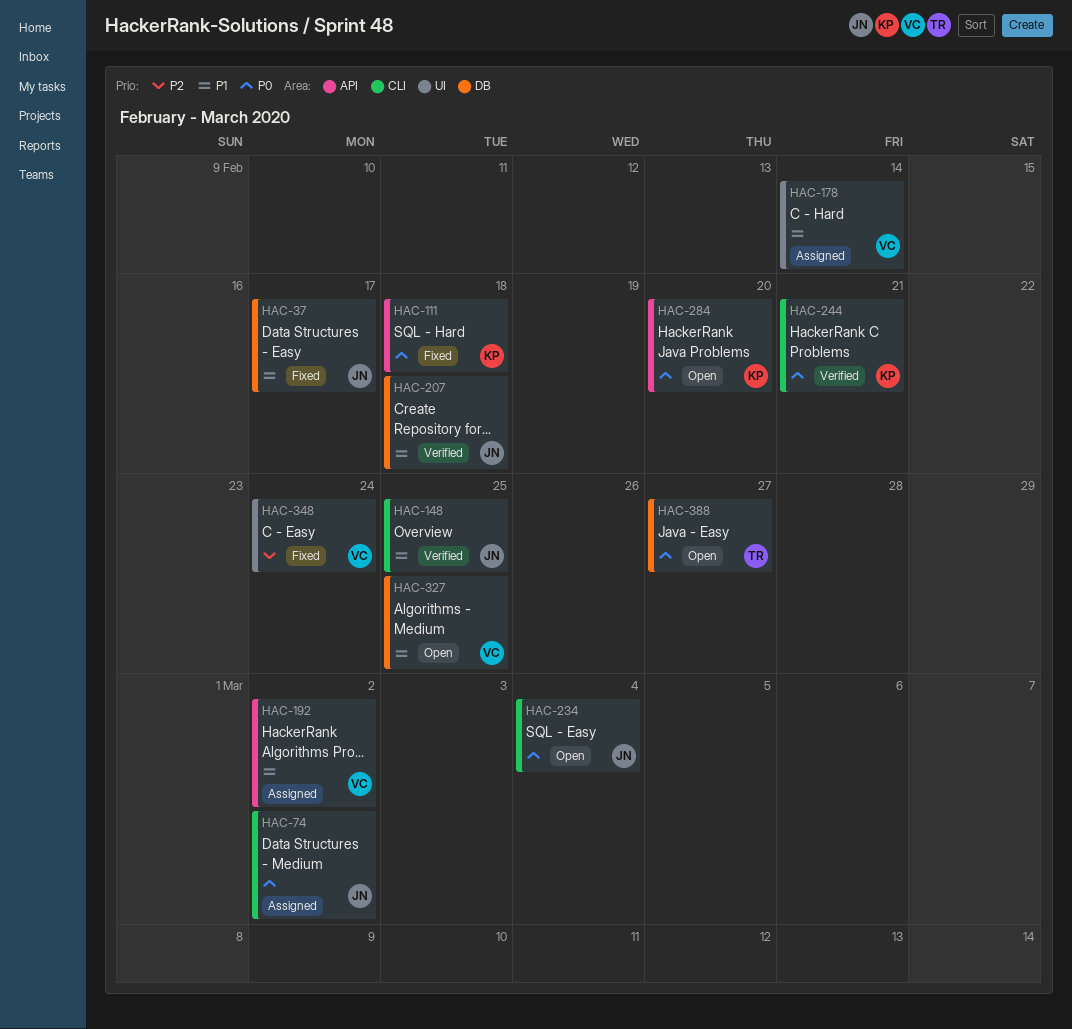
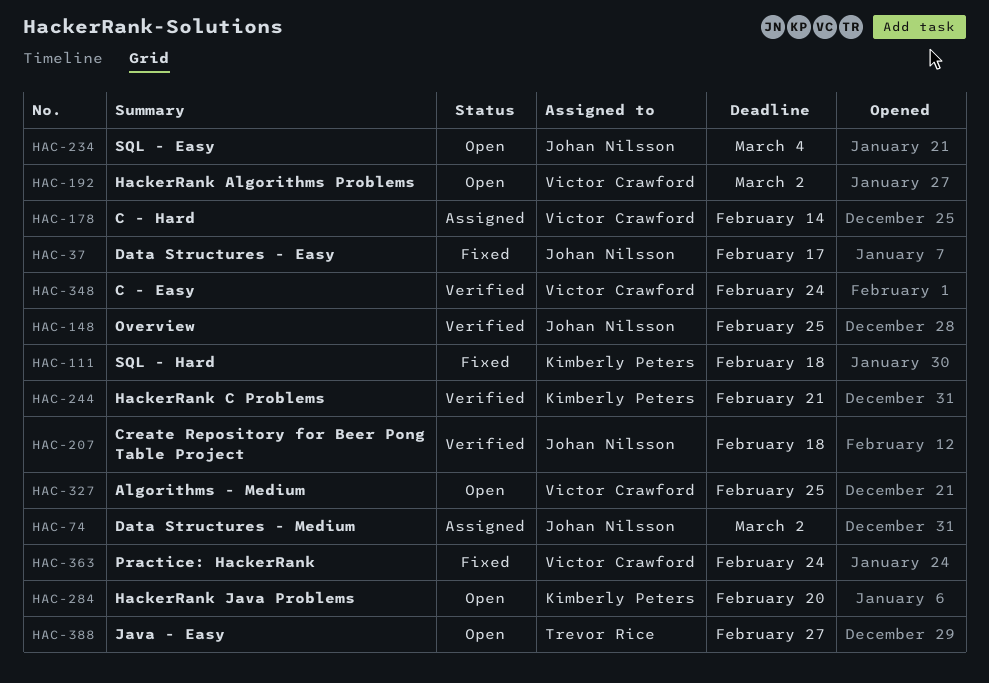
HAC-192, status: Assigned -> Open
HAC-348, status: Fixed -> Verified
HAC-363: none -> present

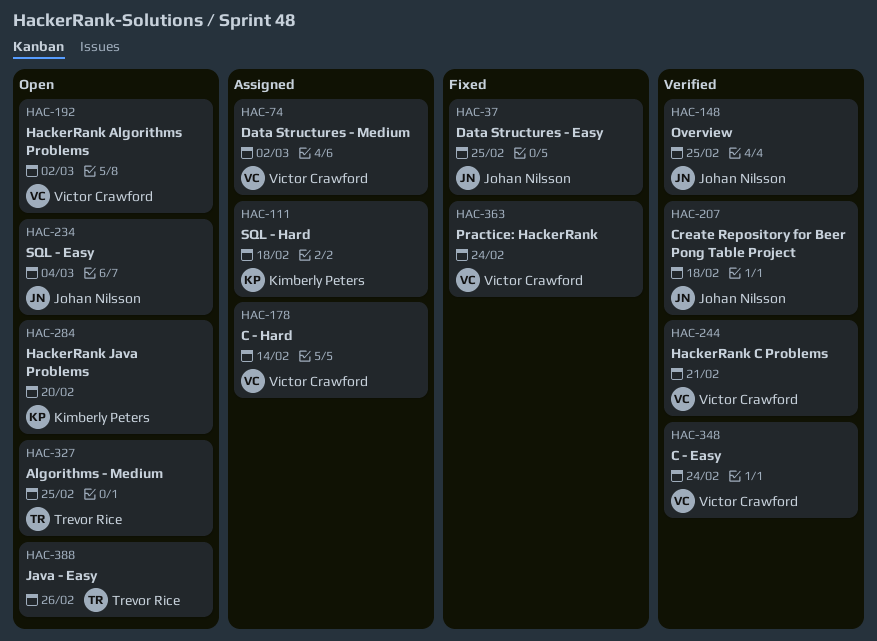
HAC-37, due: Feb 17 -> Feb 25
HAC-74, owner: Johan Nilsson -> Victor Crawford
HAC-111, status: Fixed -> Assigned
HAC-244, owner: Kimberly Peters -> Victor Crawford
HAC-327, owner: Victor Crawford -> Trevor Rice
HAC-388, due: Feb 27 -> Feb 26

